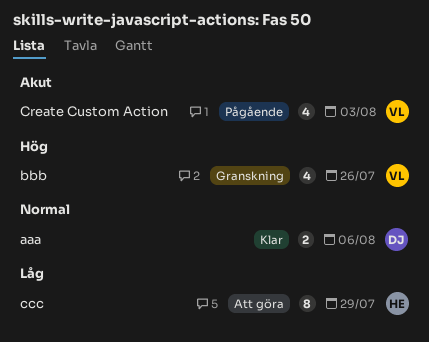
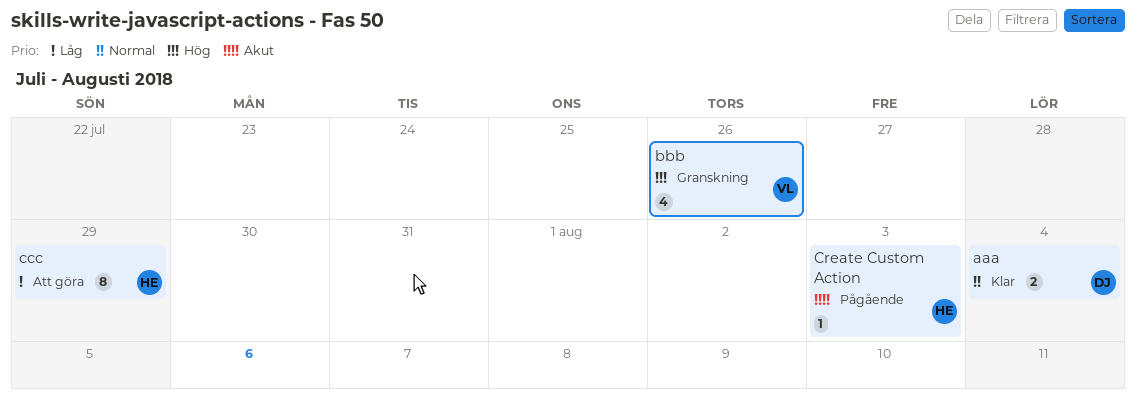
aaa, due: Aug 6 -> Aug 4
Create Custom Action, owner: VL -> HE
Create Custom Action, estimate: 4 -> 1

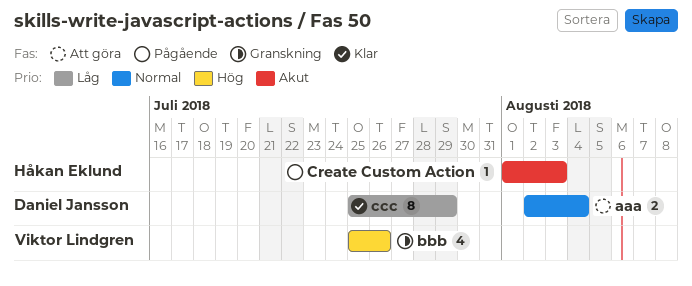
aaa, status: Klar -> Att göra
ccc, status: Att göra -> Klar
ccc, owner: Håkan Eklund -> Daniel Jansson

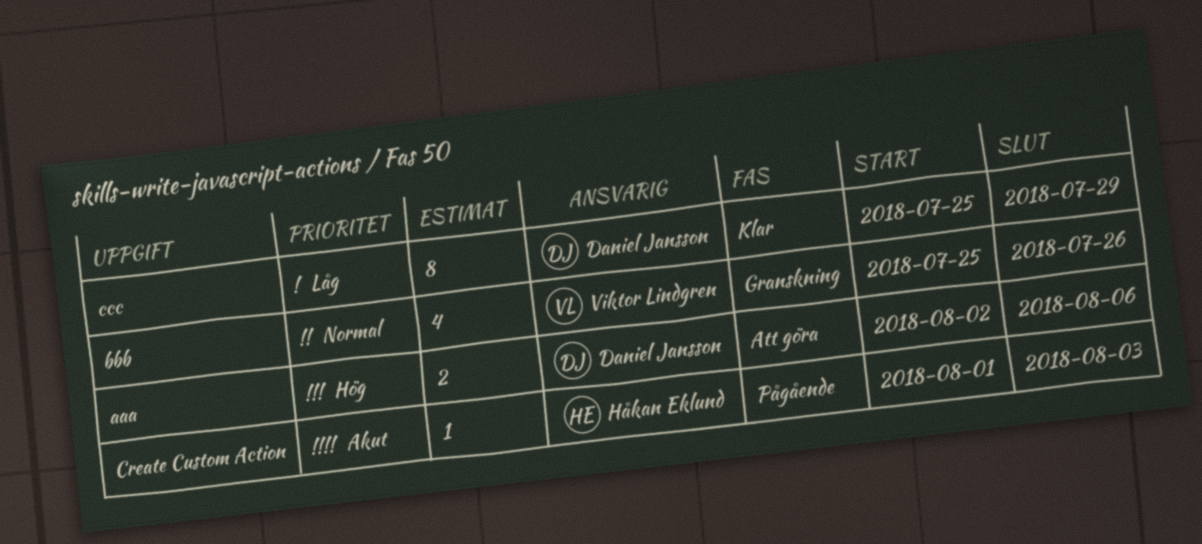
aaa, priority: Normal -> Hög
aaa, due: Aug 4 -> Aug 6
bbb, priority: Hög -> Normal

